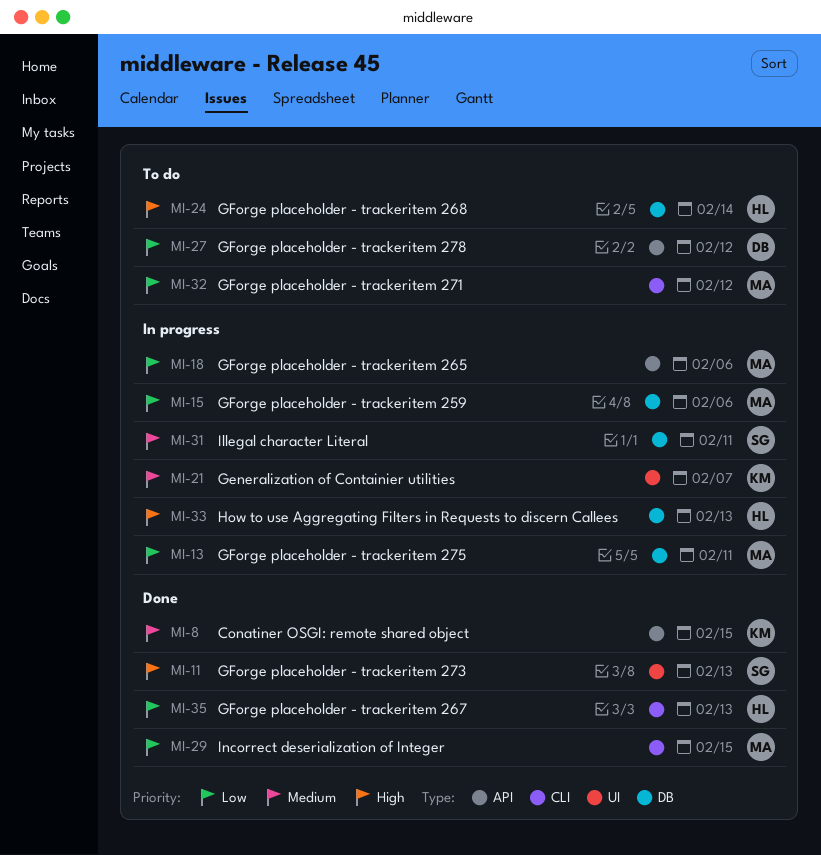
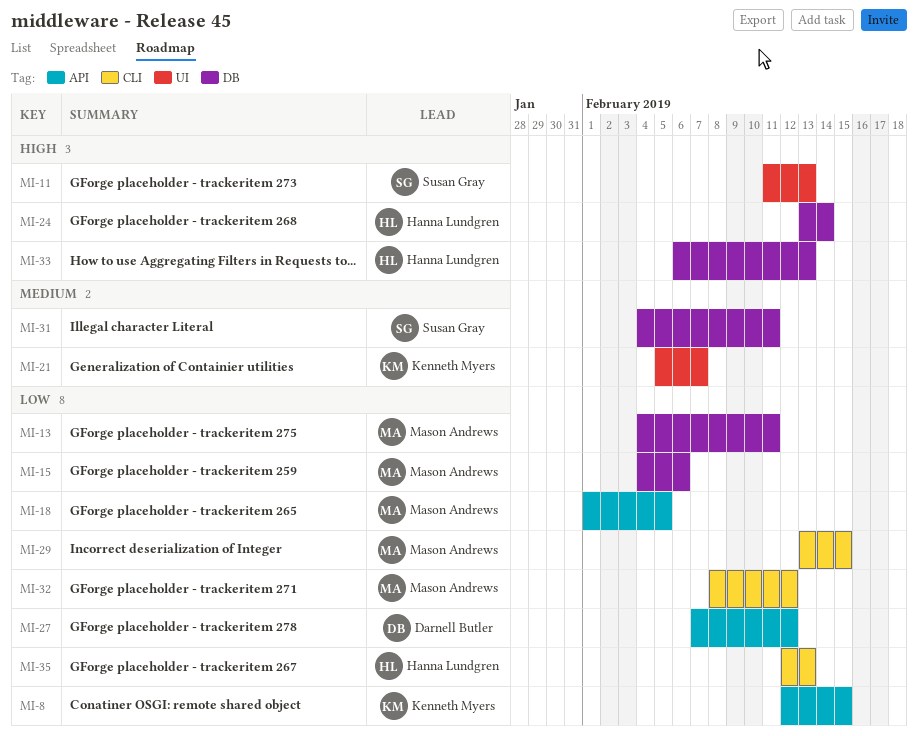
MI-8, priority: Medium -> Low
MI-18, due: Feb 6 -> Feb 5

